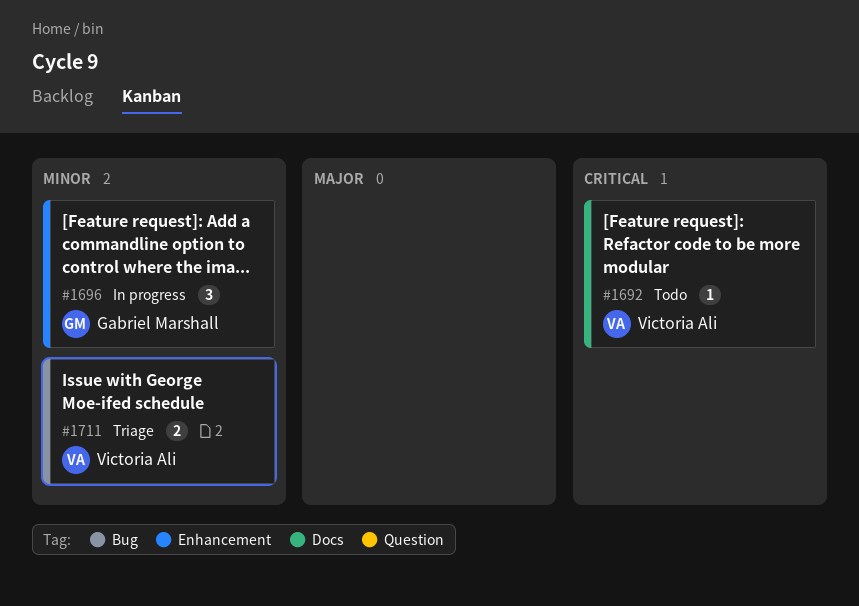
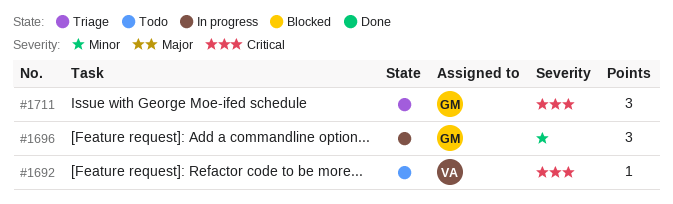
#1711, owner: Victoria Ali -> Gabriel Marshall
#1711, priority: Minor -> Critical
#1711, estimate: 2 -> 3

